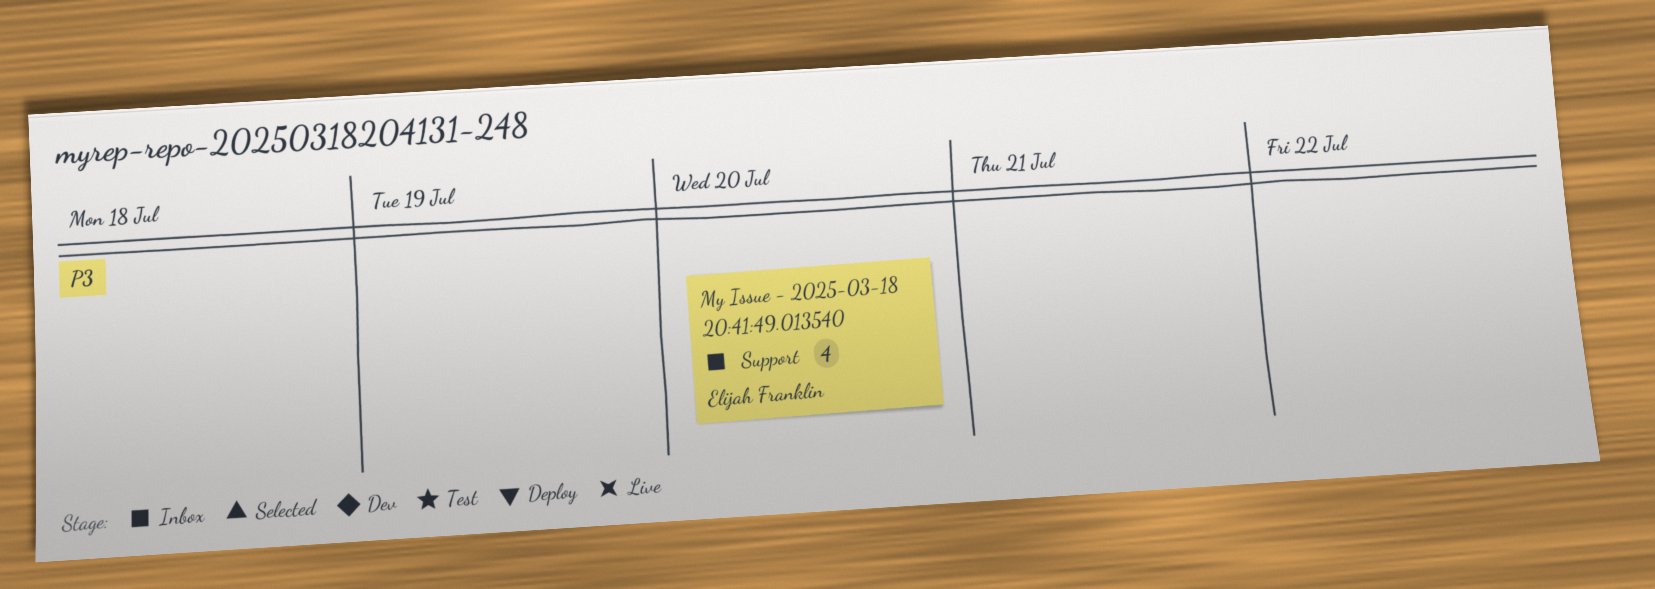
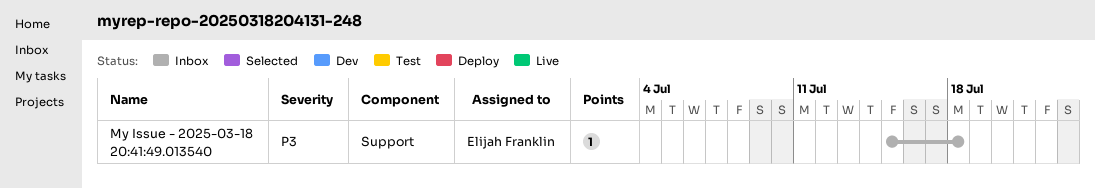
My Issue - 2025-03-18 20:41:49.013540, estimate: 4 -> 1
My Issue - 2025-03-18 20:41:49.013540, due: Jul 20 -> Jul 18

